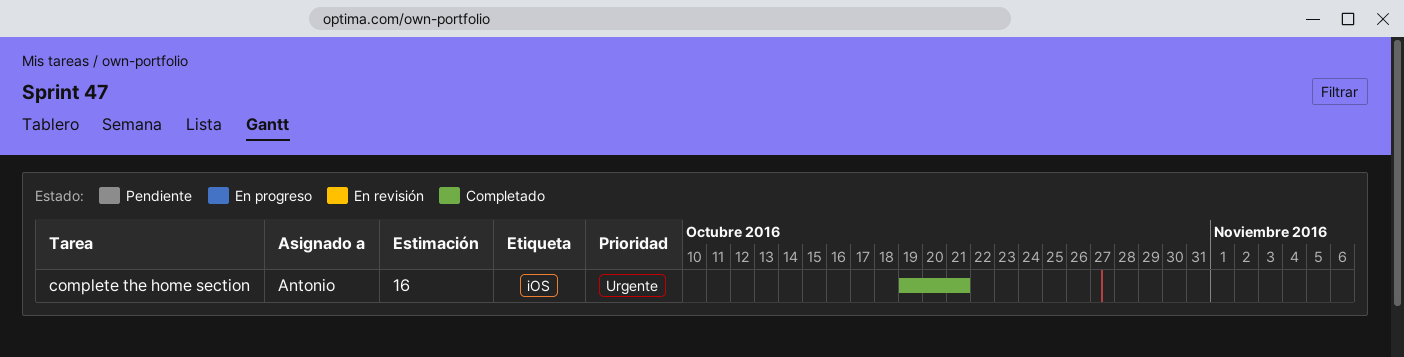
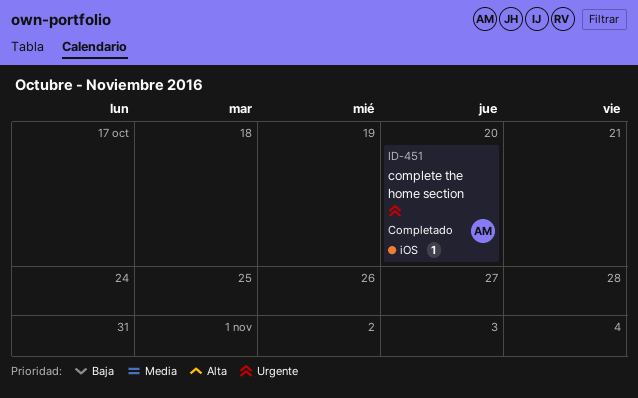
complete the home section, estimate: 16 -> 1
complete the home section, due: Oct 21 -> Oct 20

